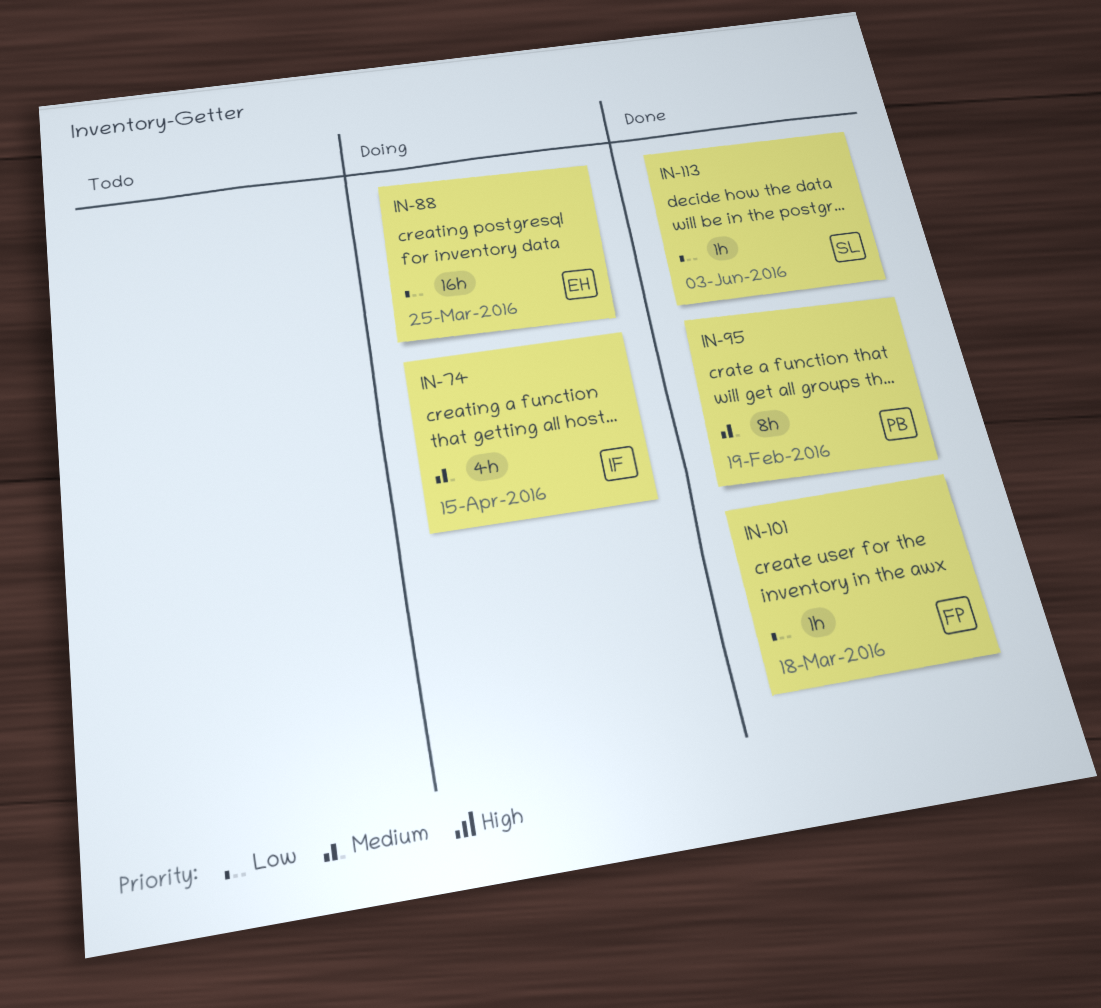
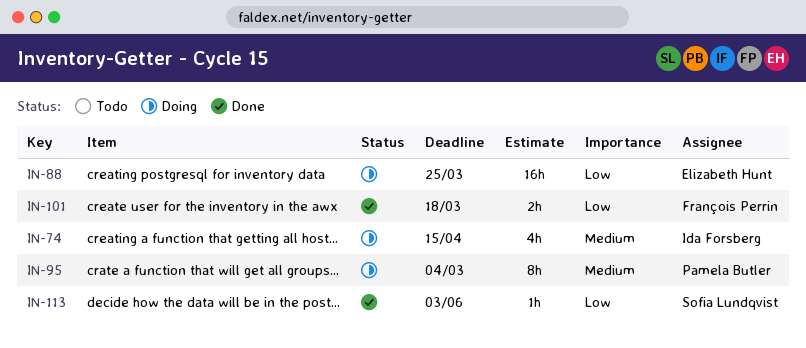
IN-95, status: Done -> Doing
IN-95, due: Feb 19 -> Mar 4
IN-101, estimate: 1h -> 2h

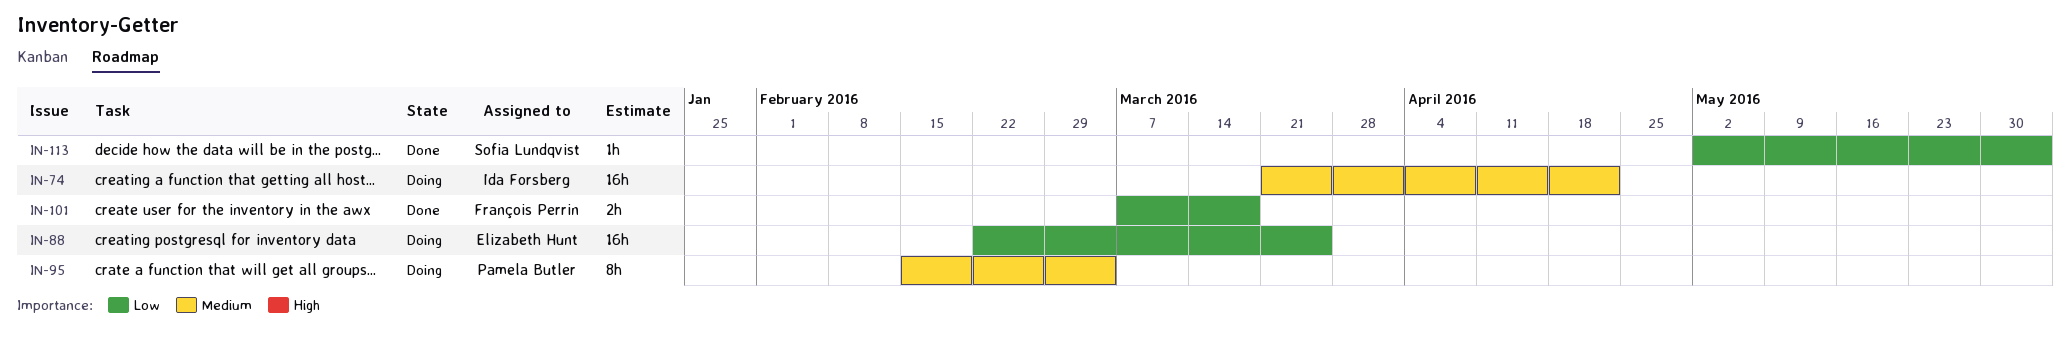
IN-74, estimate: 4h -> 16h
IN-74, due: Apr 15 -> Apr 22

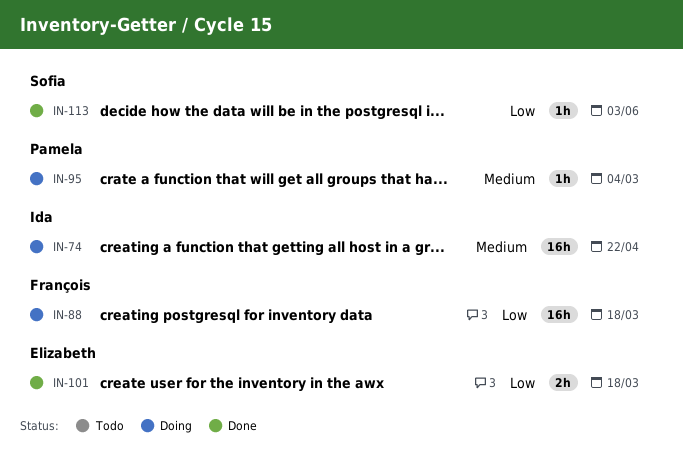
IN-88, owner: Elizabeth Hunt -> François Perrin
IN-88, due: Mar 25 -> Mar 18
IN-95, estimate: 8h -> 1h
IN-101, owner: François Perrin -> Elizabeth Hunt

